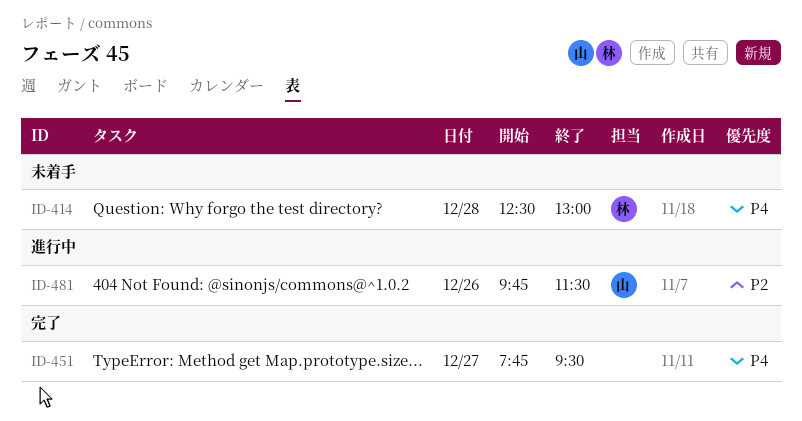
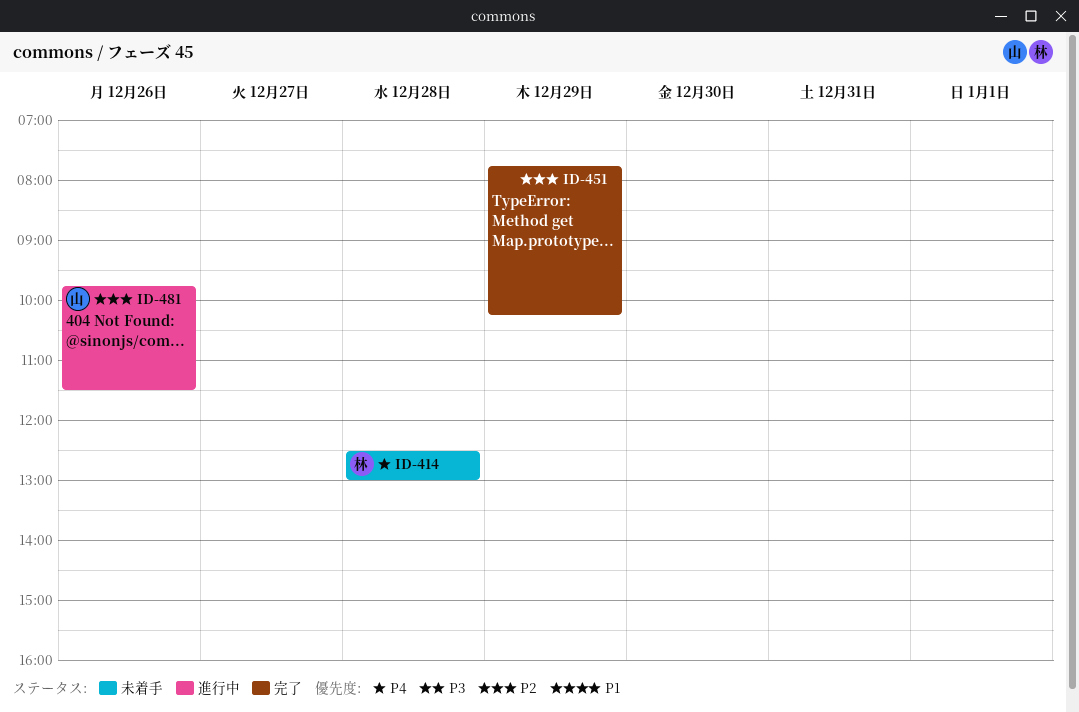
ID-451, priority: P4 -> P2
ID-451, day: Dec 27 -> Dec 29
ID-451, ends: 09:30 -> 10:15

